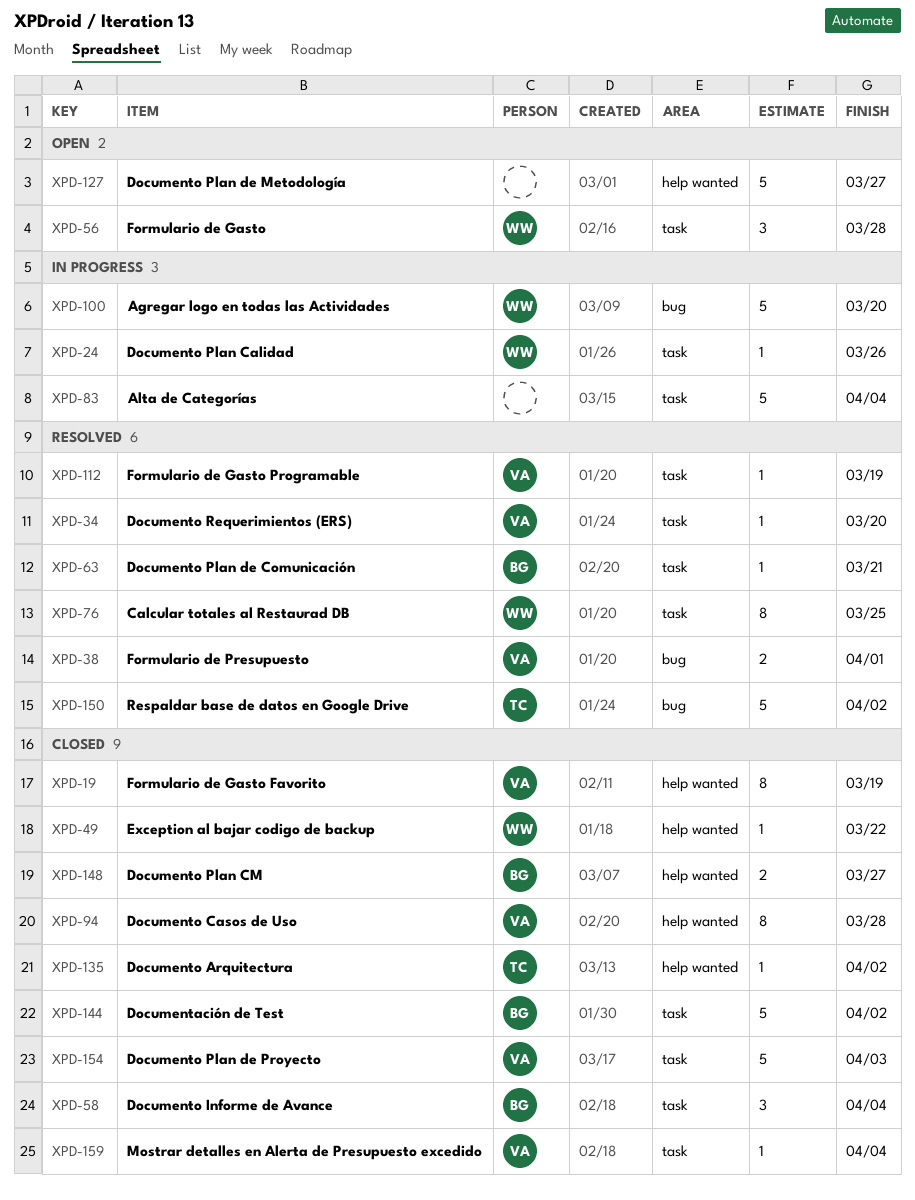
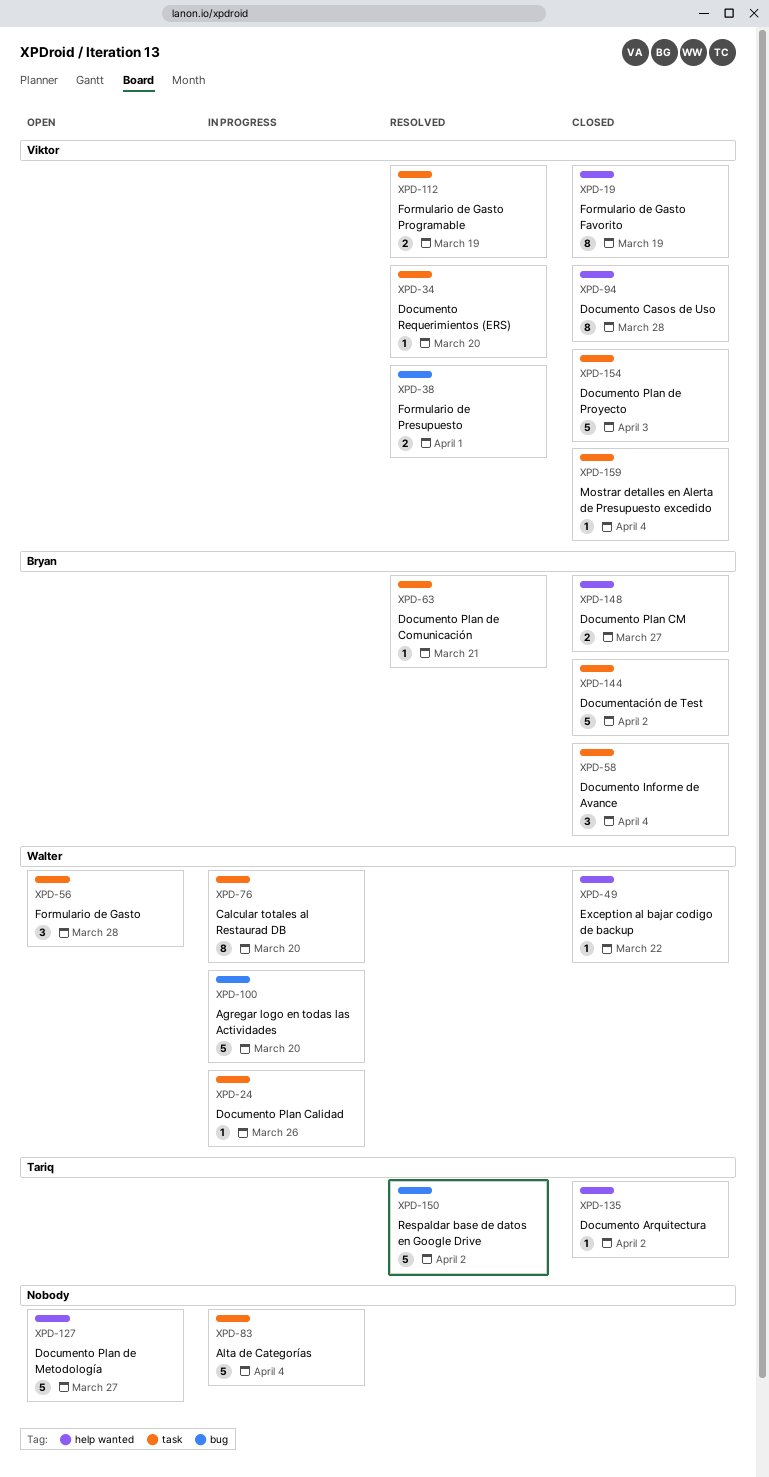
XPD-76, status: Resolved -> In progress
XPD-76, due: Mar 25 -> Mar 20
XPD-112, estimate: 1 -> 2

